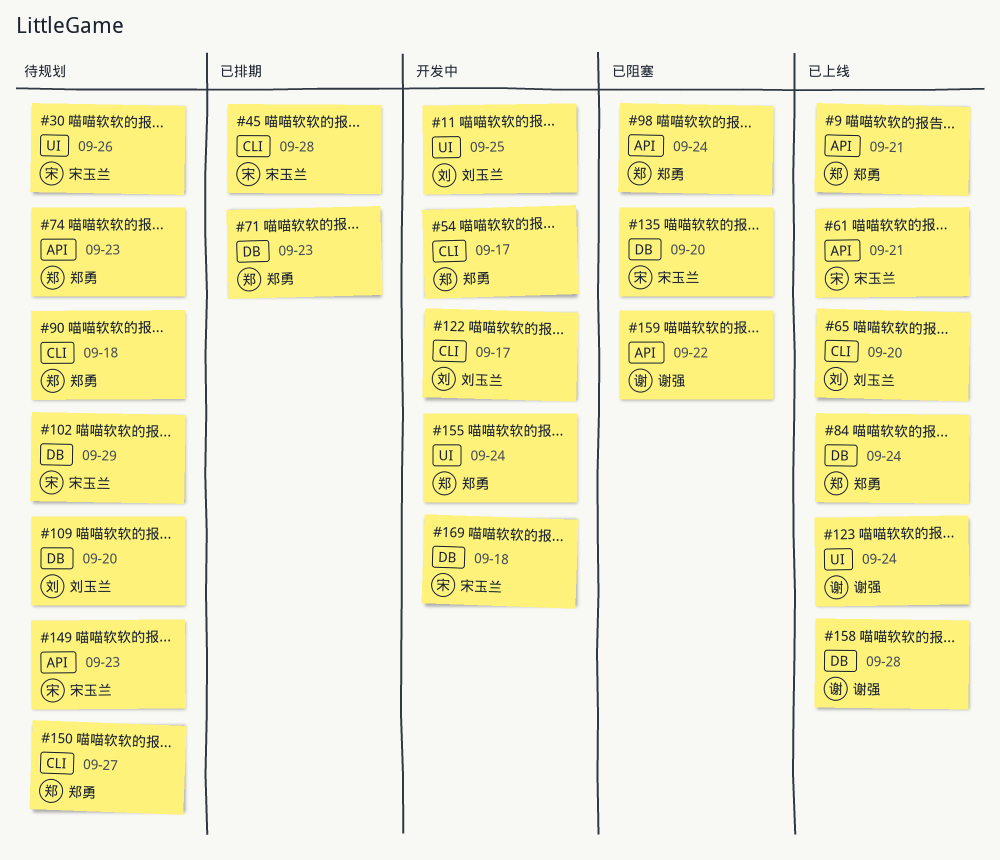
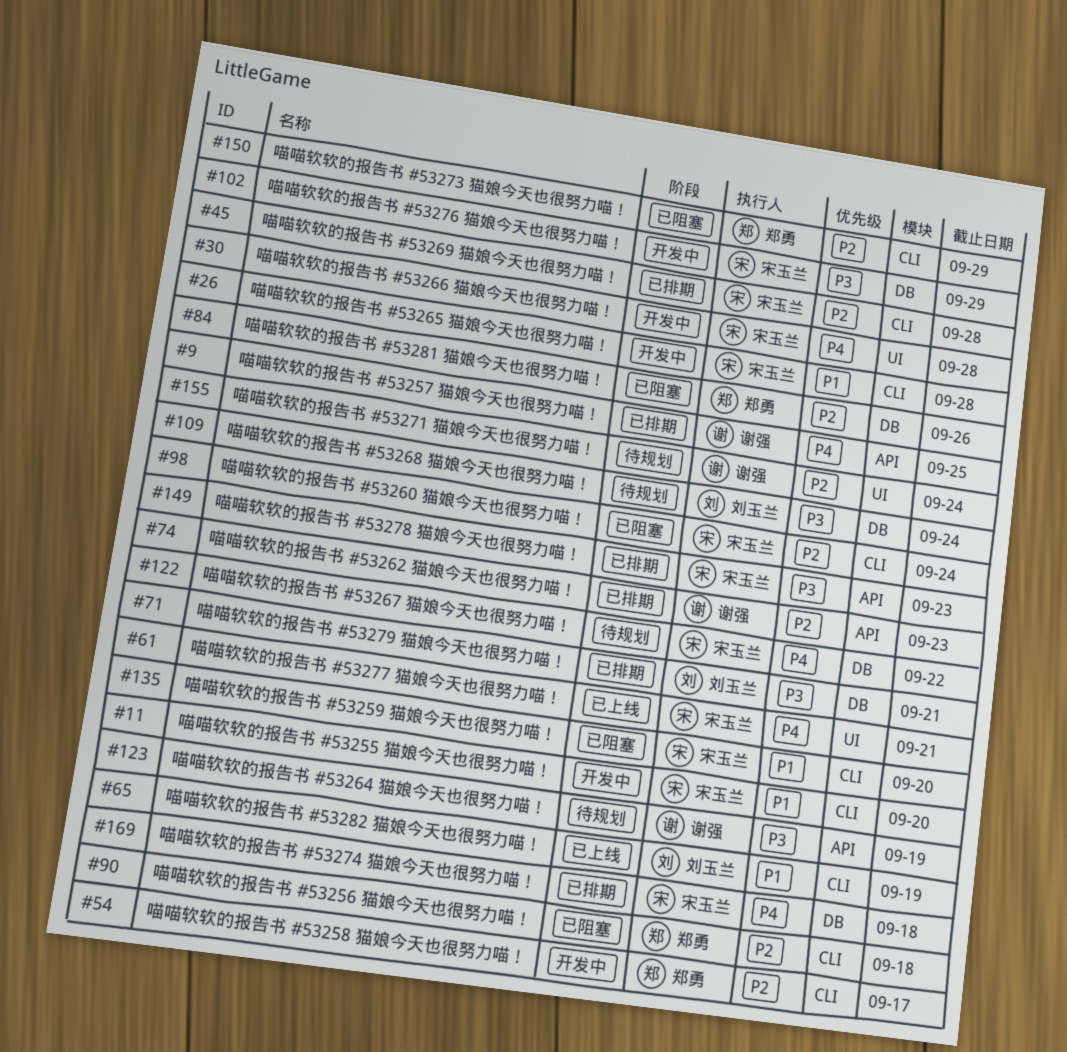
#9, status: 已上线 -> 已排期
#9, owner: 郑勇 -> 谢强
#9, due: Sep 21 -> Sep 25
#11, owner: 刘玉兰 -> 宋玉兰
#11, label: UI -> CLI
#11, due: Sep 25 -> Sep 20
#26: none -> present
#30, status: 待规划 -> 开发中
#30, due: Sep 26 -> Sep 28
#61, label: API -> UI
#65, due: Sep 20 -> Sep 19
#71, owner: 郑勇 -> 刘玉兰
#71, due: Sep 23 -> Sep 21
#74, status: 待规划 -> 已排期
#74, owner: 郑勇 -> 谢强
#84, status: 已上线 -> 已阻塞
#84, due: Sep 24 -> Sep 26
#90, status: 待规划 -> 已阻塞
#98, owner: 郑勇 -> 宋玉兰
#98, label: API -> CLI
#102, status: 待规划 -> 开发中
#109, due: Sep 20 -> Sep 24
#122, status: 开发中 -> 待规划
#122, owner: 刘玉兰 -> 宋玉兰
#122, label: CLI -> DB
#122, due: Sep 17 -> Sep 22
#123, status: 已上线 -> 待规划
#123, label: UI -> API
#123, due: Sep 24 -> Sep 19
#135, label: DB -> CLI
#149, status: 待规划 -> 已排期
#150, status: 待规划 -> 已阻塞
#150, due: Sep 27 -> Sep 29
#155, status: 开发中 -> 待规划
#155, owner: 郑勇 -> 谢强
#158: present -> none
#159: present -> none
#169, status: 开发中 -> 已排期

